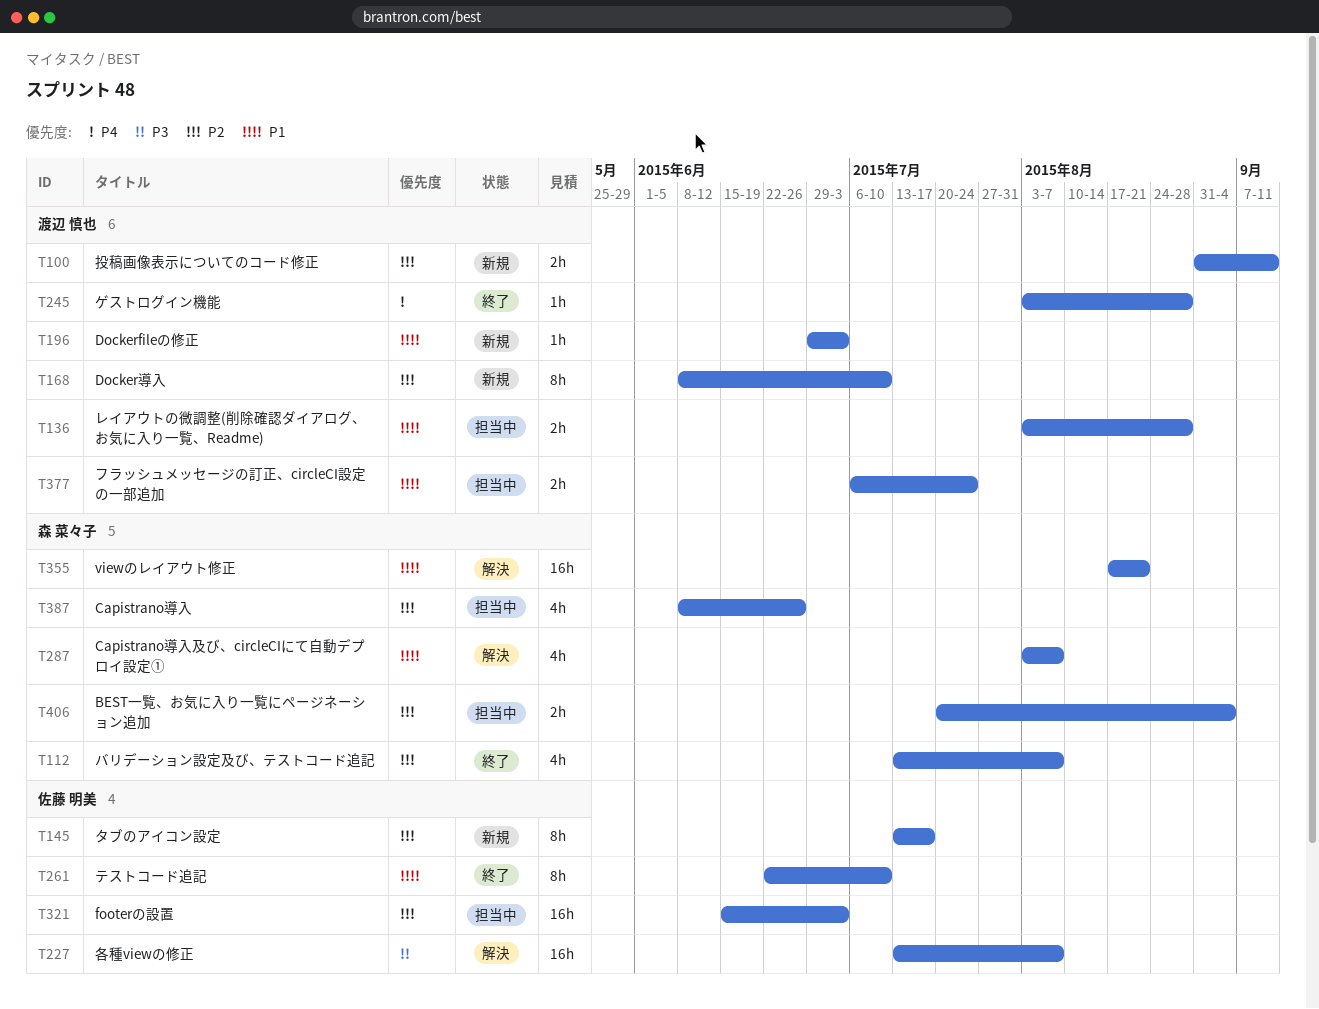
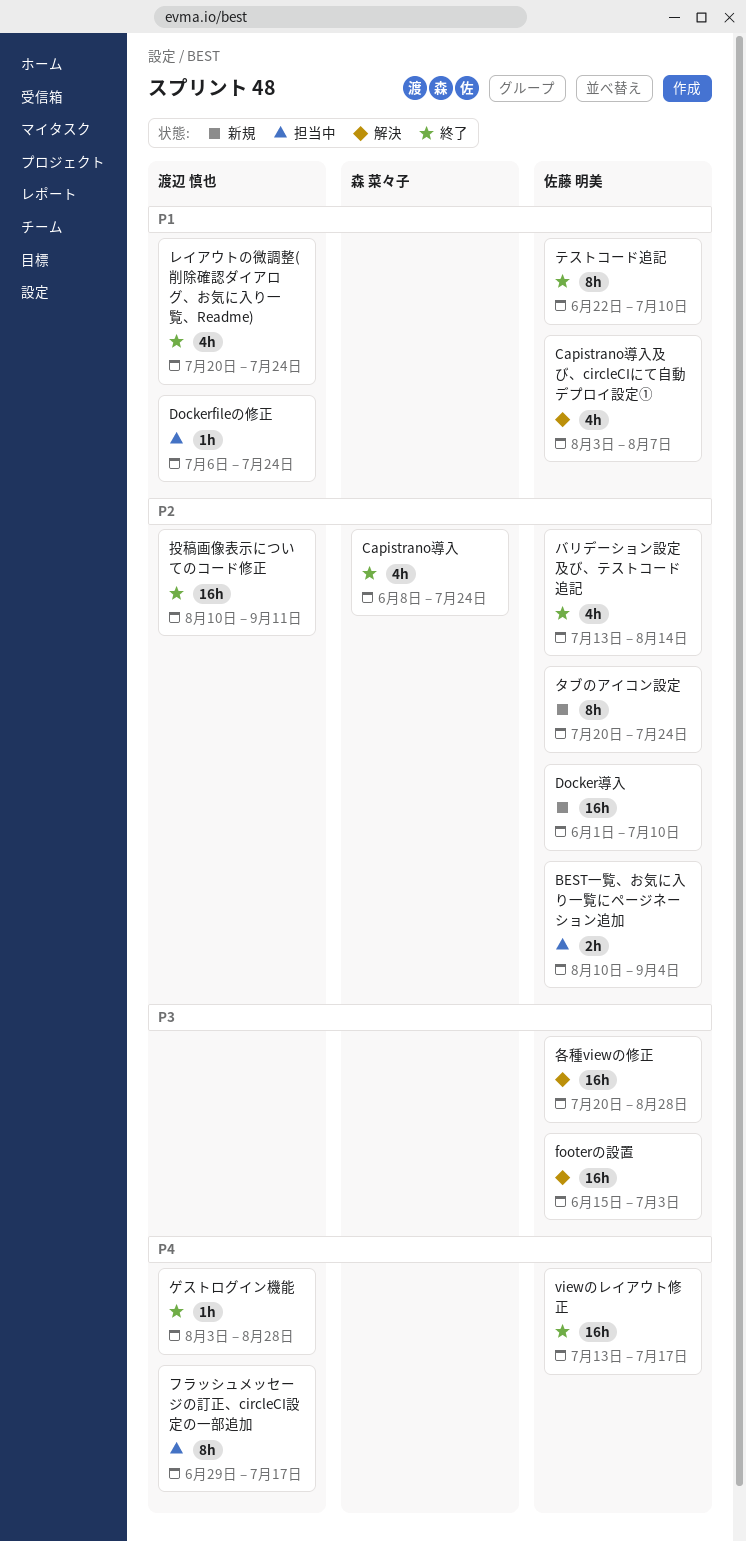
BEST一覧、お気に入り一覧にページネーション追加, owner: 森 菜々子 -> 佐藤 明美
BEST一覧、お気に入り一覧にページネーション追加, start: Jul 20 -> Aug 10
Capistrano導入, status: 担当中 -> 終了
Capistrano導入, due: Jun 26 -> Jul 24
Capistrano導入及び、circleCIにて自動デプロイ設定①, owner: 森 菜々子 -> 佐藤 明美
Dockerfileの修正, status: 新規 -> 担当中
Dockerfileの修正, start: Jun 29 -> Jul 6
Dockerfileの修正, due: Jul 3 -> Jul 24
Docker導入, owner: 渡辺 慎也 -> 佐藤 明美
Docker導入, estimate: 8h -> 16h
Docker導入, start: Jun 8 -> Jun 1
footerの設置, status: 担当中 -> 解決
footerの設置, priority: P2 -> P3
viewのレイアウト修正, status: 解決 -> 終了
viewのレイアウト修正, owner: 森 菜々子 -> 佐藤 明美
viewのレイアウト修正, priority: P1 -> P4
viewのレイアウト修正, start: Aug 17 -> Jul 13
viewのレイアウト修正, due: Aug 21 -> Jul 17
タブのアイコン設定, start: Jul 13 -> Jul 20
タブのアイコン設定, due: Jul 17 -> Jul 24
バリデーション設定及び、テストコード追記, owner: 森 菜々子 -> 佐藤 明美
バリデーション設定及び、テストコード追記, due: Aug 7 -> Aug 14
フラッシュメッセージの訂正、circleCI設定の一部追加, priority: P1 -> P4
フラッシュメッセージの訂正、circleCI設定の一部追加, estimate: 2h -> 8h
フラッシュメッセージの訂正、circleCI設定の一部追加, start: Jul 6 -> Jun 29
フラッシュメッセージの訂正、circleCI設定の一部追加, due: Jul 24 -> Jul 17
レイアウトの微調整(削除確認ダイアログ、お気に入り一覧、Readme), status: 担当中 -> 終了
レイアウトの微調整(削除確認ダイアログ、お気に入り一覧、Readme), estimate: 2h -> 4h
レイアウトの微調整(削除確認ダイアログ、お気に入り一覧、Readme), start: Aug 3 -> Jul 20
レイアウトの微調整(削除確認ダイアログ、お気に入り一覧、Readme), due: Aug 28 -> Jul 24
各種viewの修正, start: Jul 13 -> Jul 20
各種viewの修正, due: Aug 7 -> Aug 28
投稿画像表示についてのコード修正, status: 新規 -> 終了
投稿画像表示についてのコード修正, estimate: 2h -> 16h
投稿画像表示についてのコード修正, start: Aug 31 -> Aug 10

